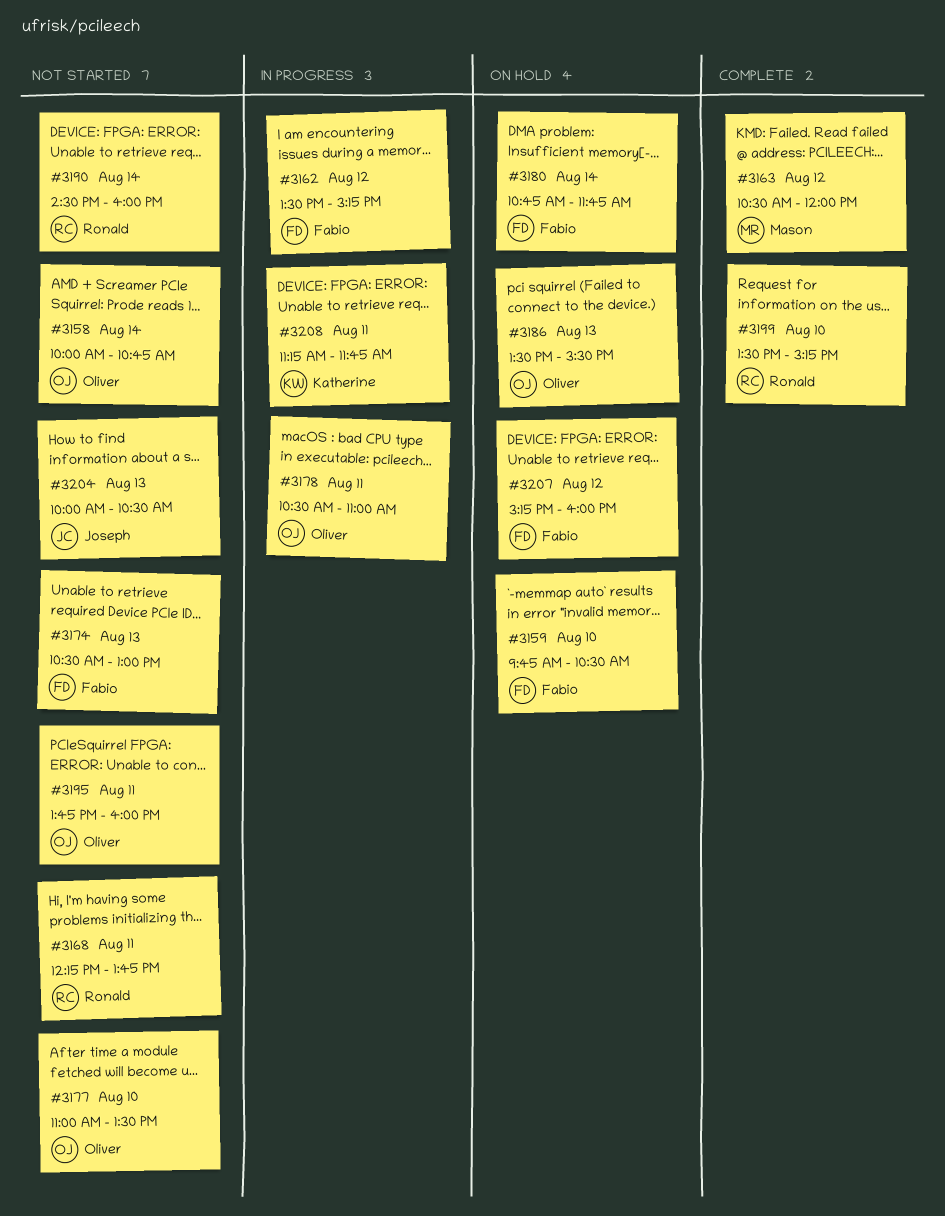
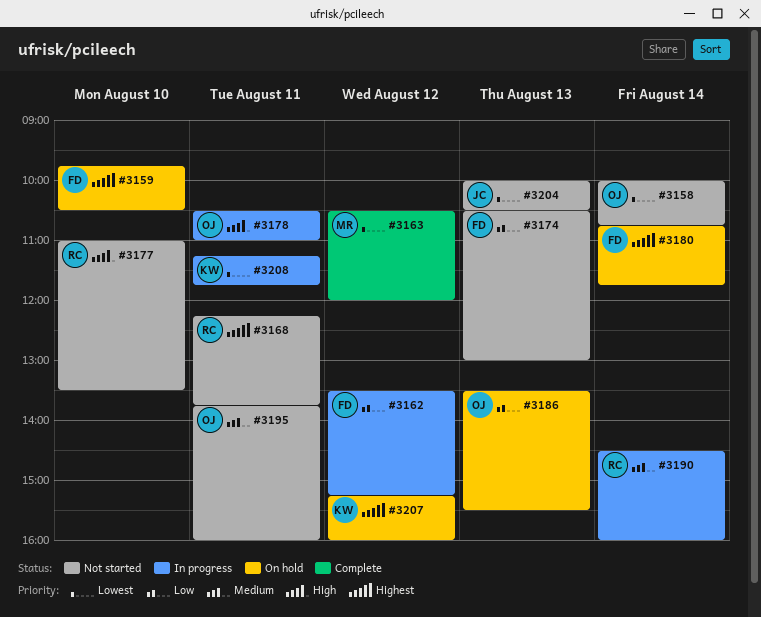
#3177, owner: Oliver -> Ronald
#3190, status: Not started -> In progress
#3199: present -> none
#3207, owner: Fabio -> Katherine

